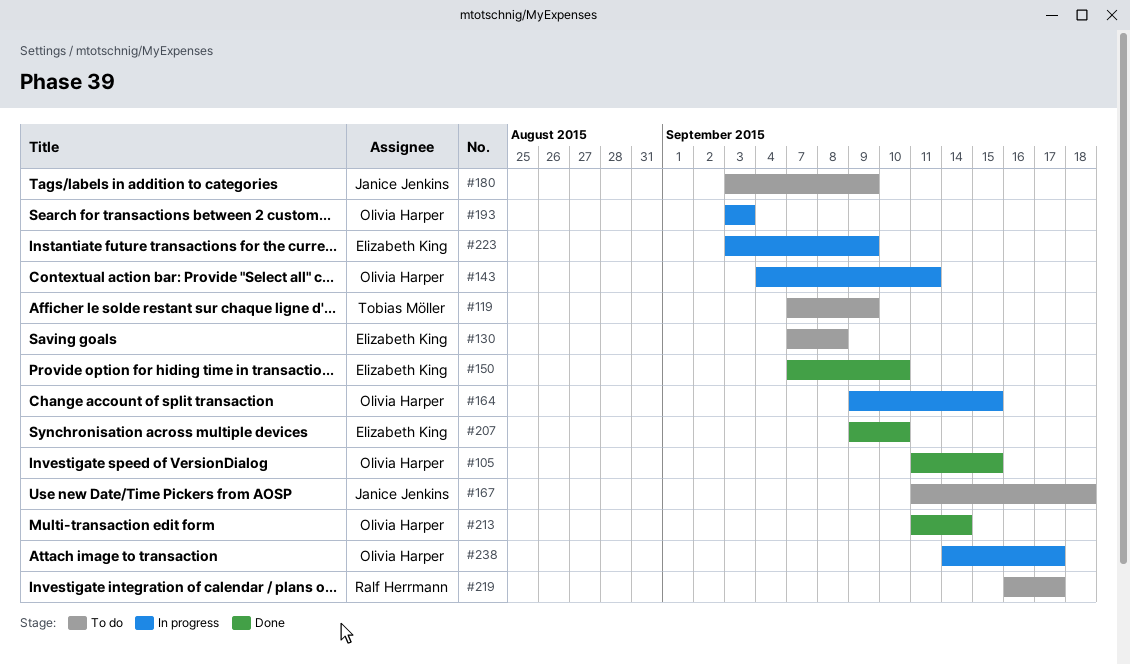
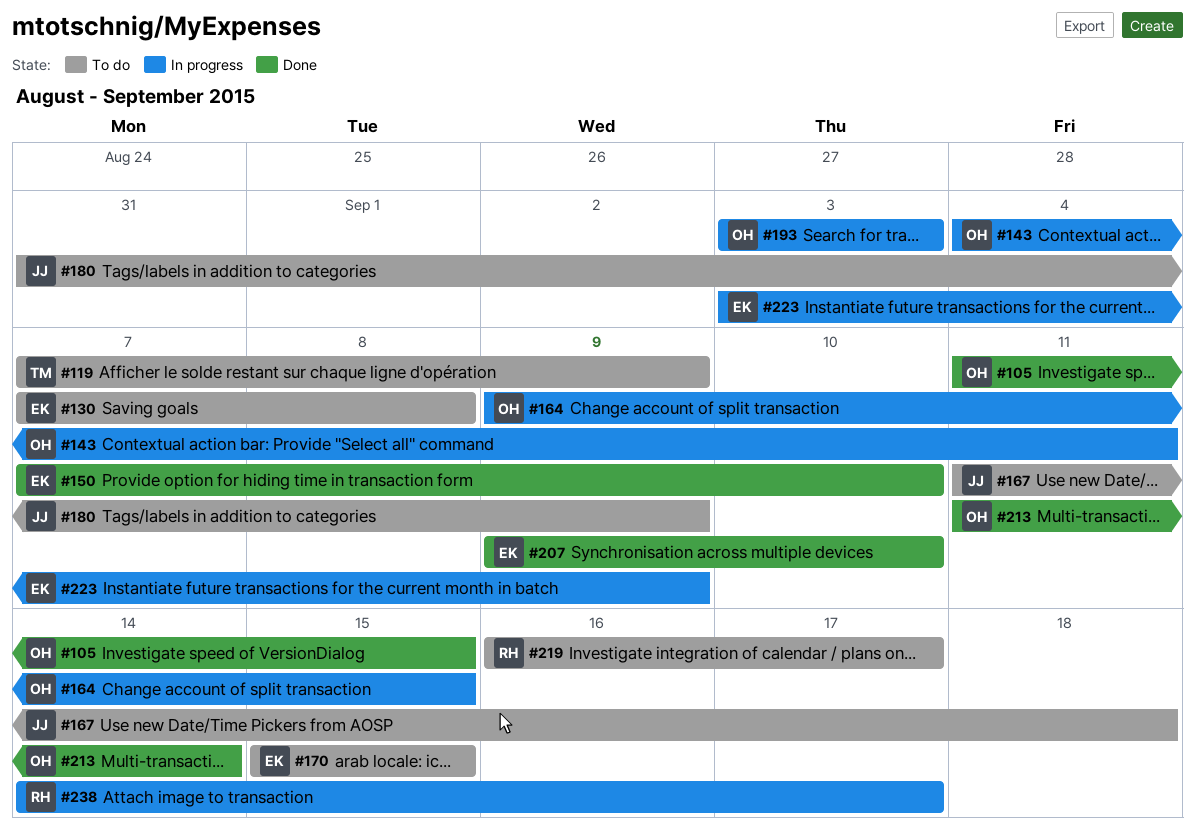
#170: none -> present
#180, start: Sep 3 -> Aug 31
#238, owner: Olivia Harper -> Ralf Herrmann

